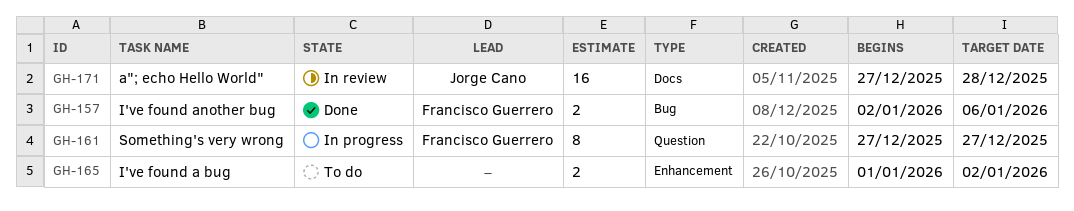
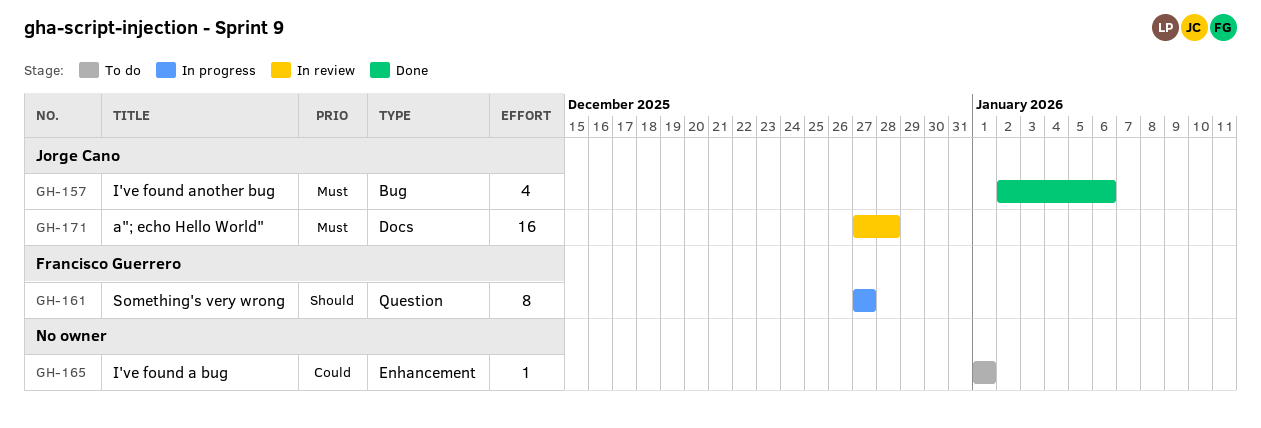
GH-157, owner: Francisco Guerrero -> Jorge Cano
GH-157, estimate: 2 -> 4
GH-165, estimate: 2 -> 1
GH-165, due: Jan 2 -> Jan 1

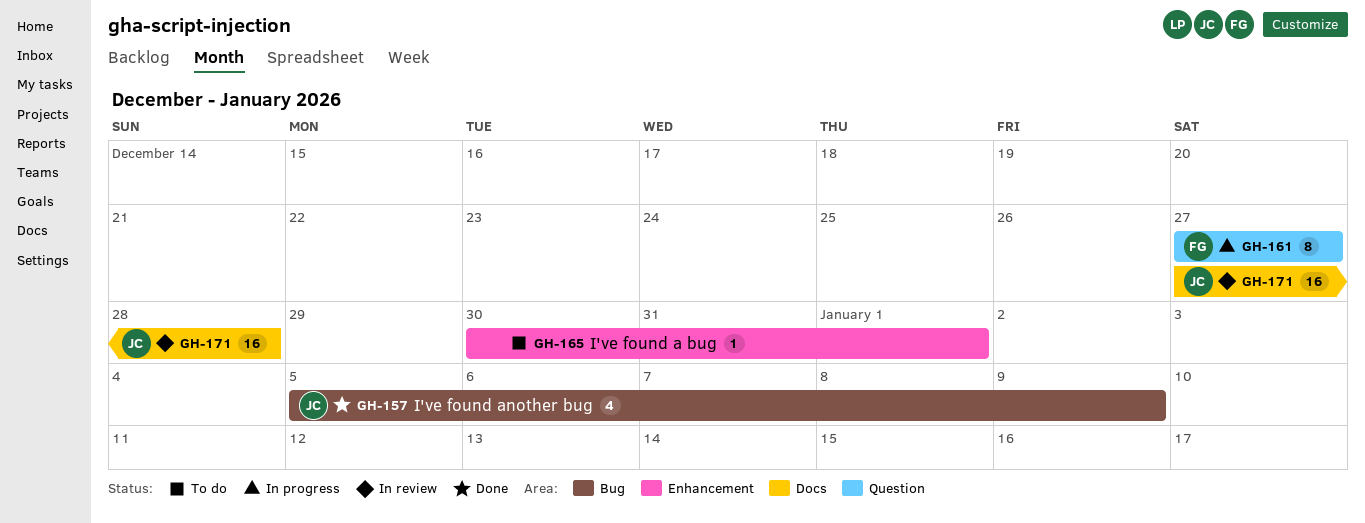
GH-157, start: Jan 2 -> Jan 5
GH-157, due: Jan 6 -> Jan 9
GH-165, start: Jan 1 -> Dec 30

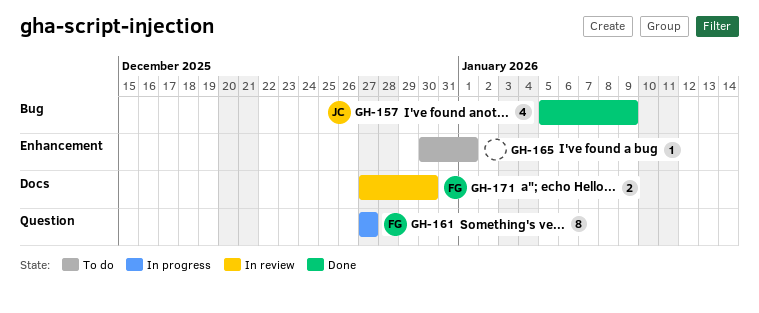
GH-171, owner: JC -> FG
GH-171, estimate: 16 -> 2
GH-171, due: Dec 28 -> Dec 30

